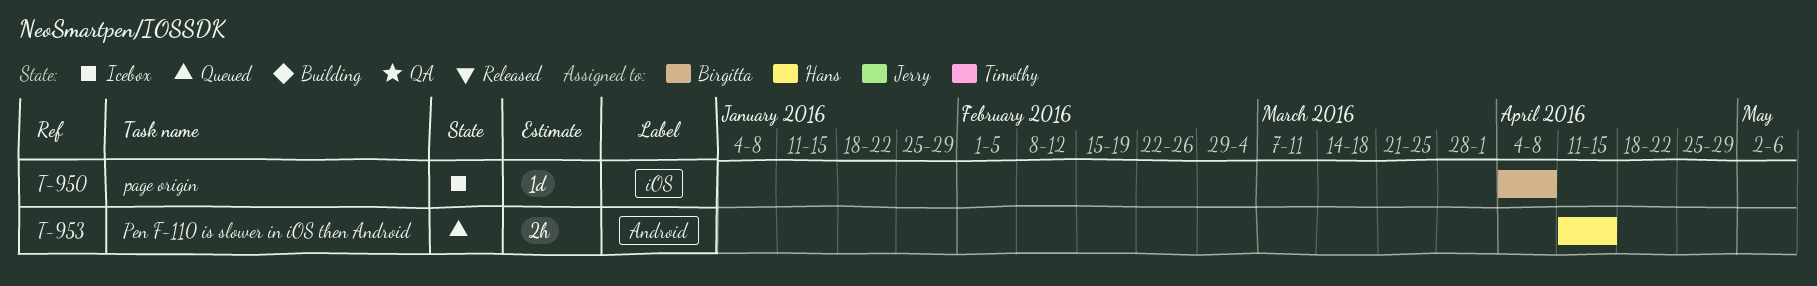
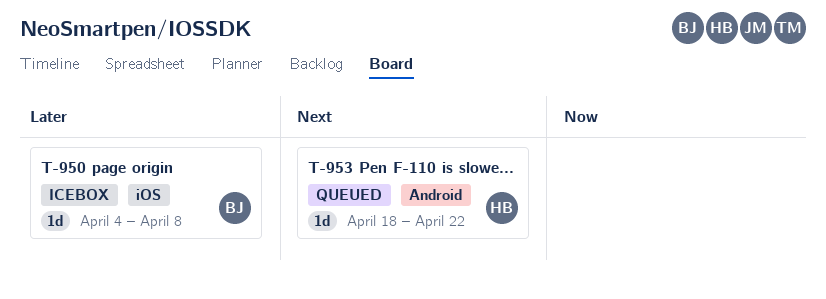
T-953, estimate: 2h -> 1d
T-953, start: Apr 11 -> Apr 18
T-953, due: Apr 15 -> Apr 22

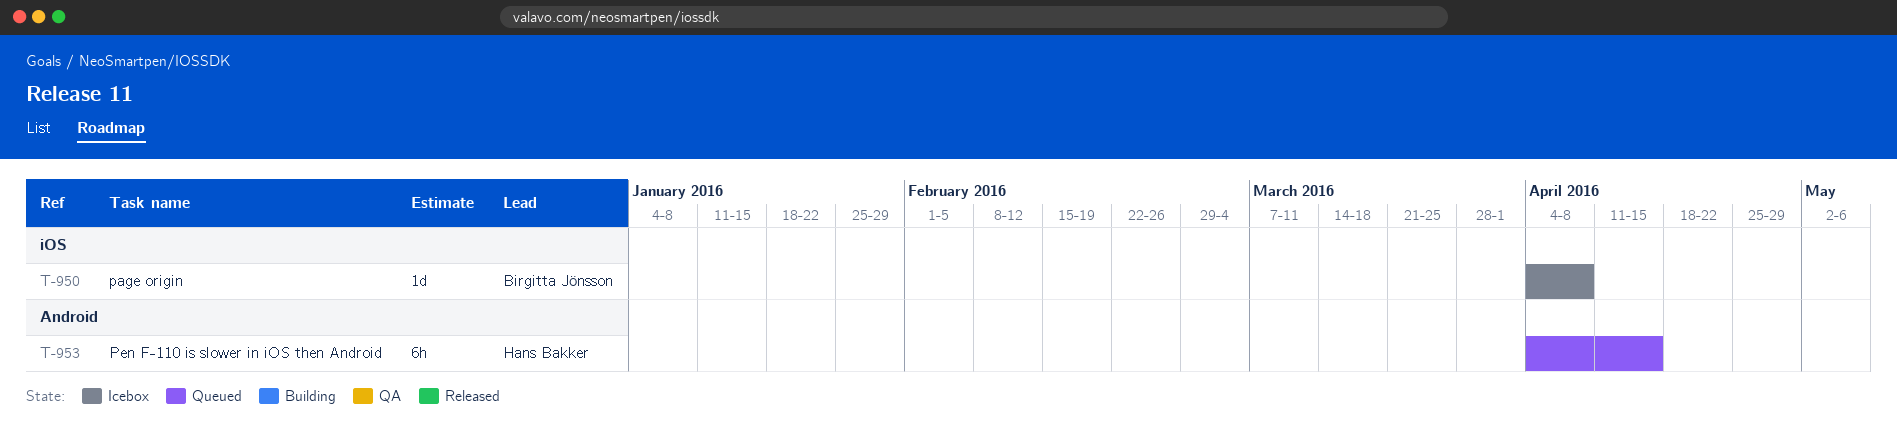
T-953, estimate: 1d -> 6h
T-953, start: Apr 18 -> Apr 4
T-953, due: Apr 22 -> Apr 15

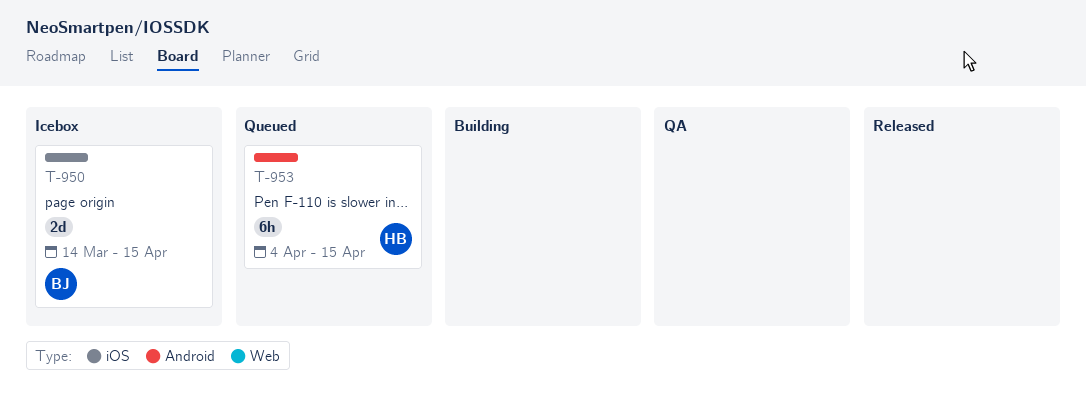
T-950, estimate: 1d -> 2d
T-950, start: Apr 4 -> Mar 14
T-950, due: Apr 8 -> Apr 15

